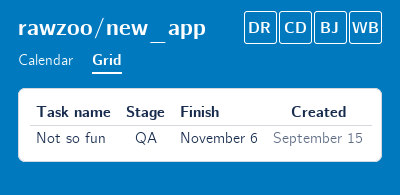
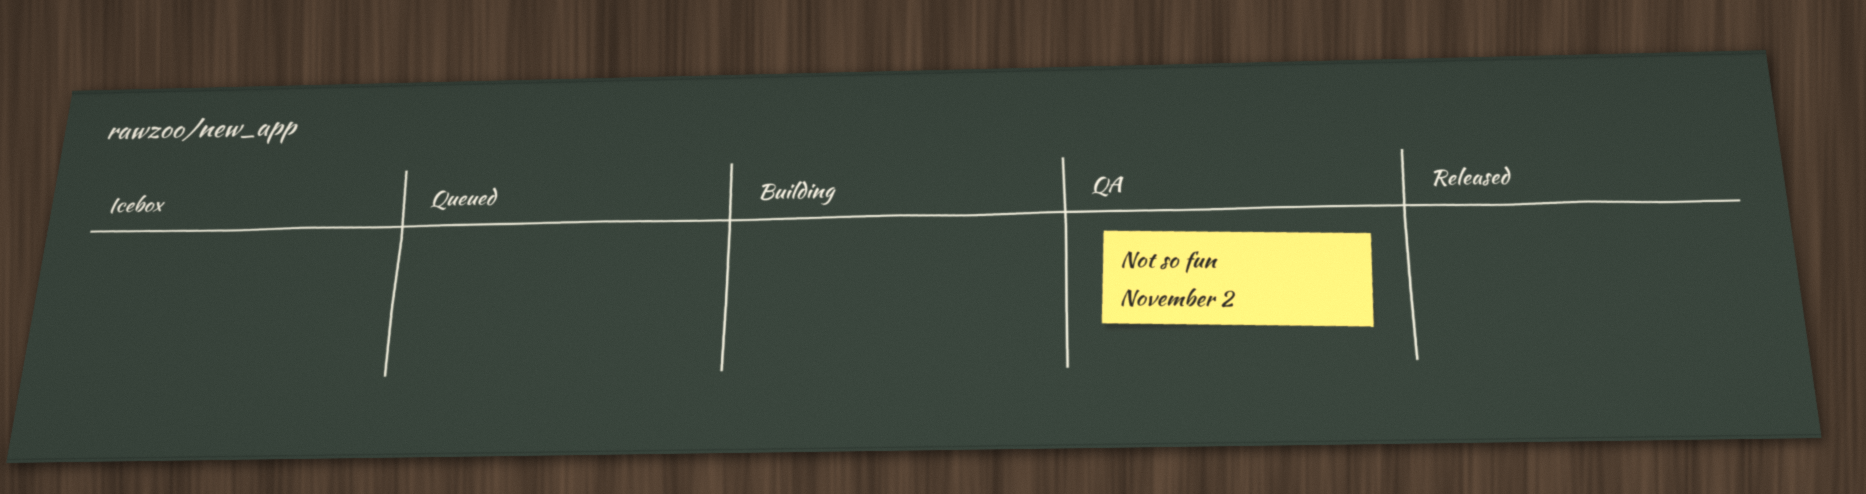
Not so fun, due: Nov 6 -> Nov 2

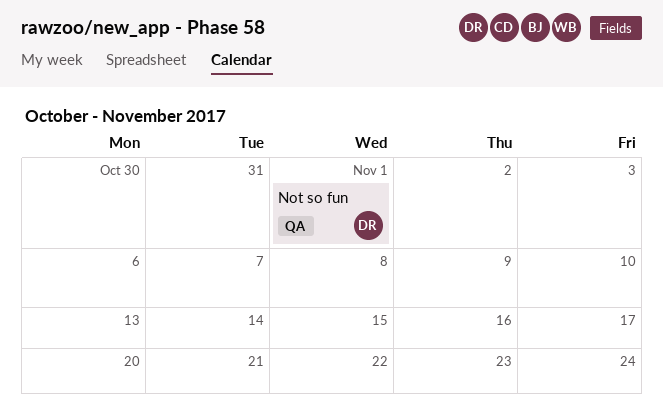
Not so fun, due: Nov 2 -> Nov 1

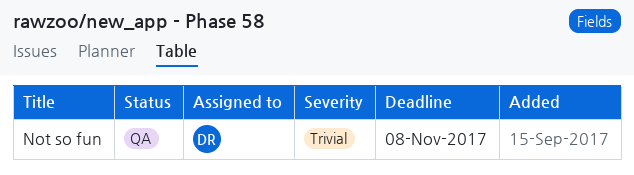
Not so fun, due: Nov 1 -> Nov 8

